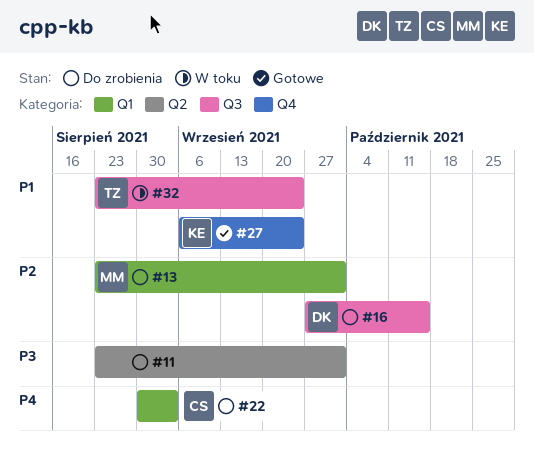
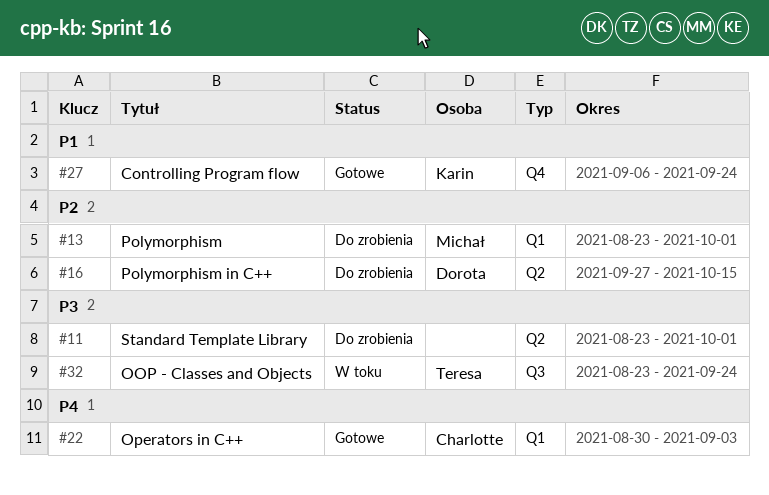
#16, label: Q3 -> Q2
#22, status: Do zrobienia -> Gotowe
#32, priority: P1 -> P3

